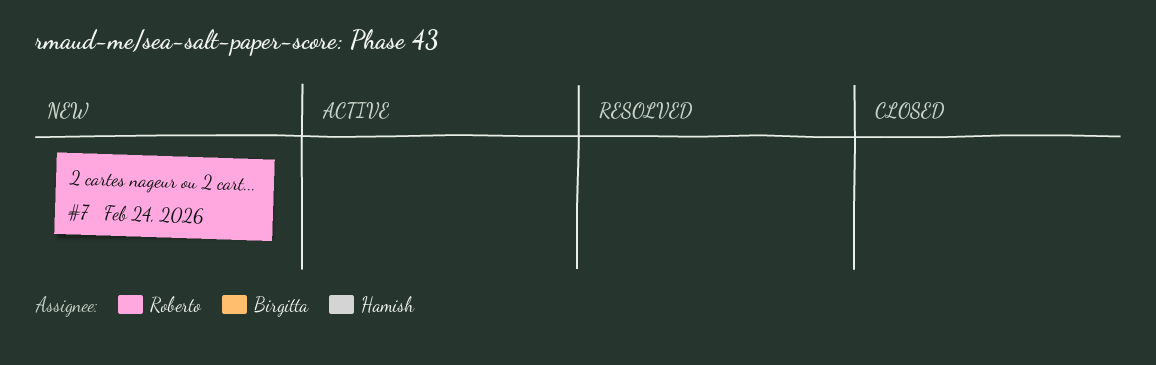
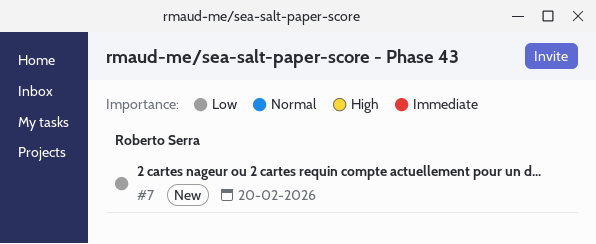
#7, due: Feb 24 -> Feb 20

